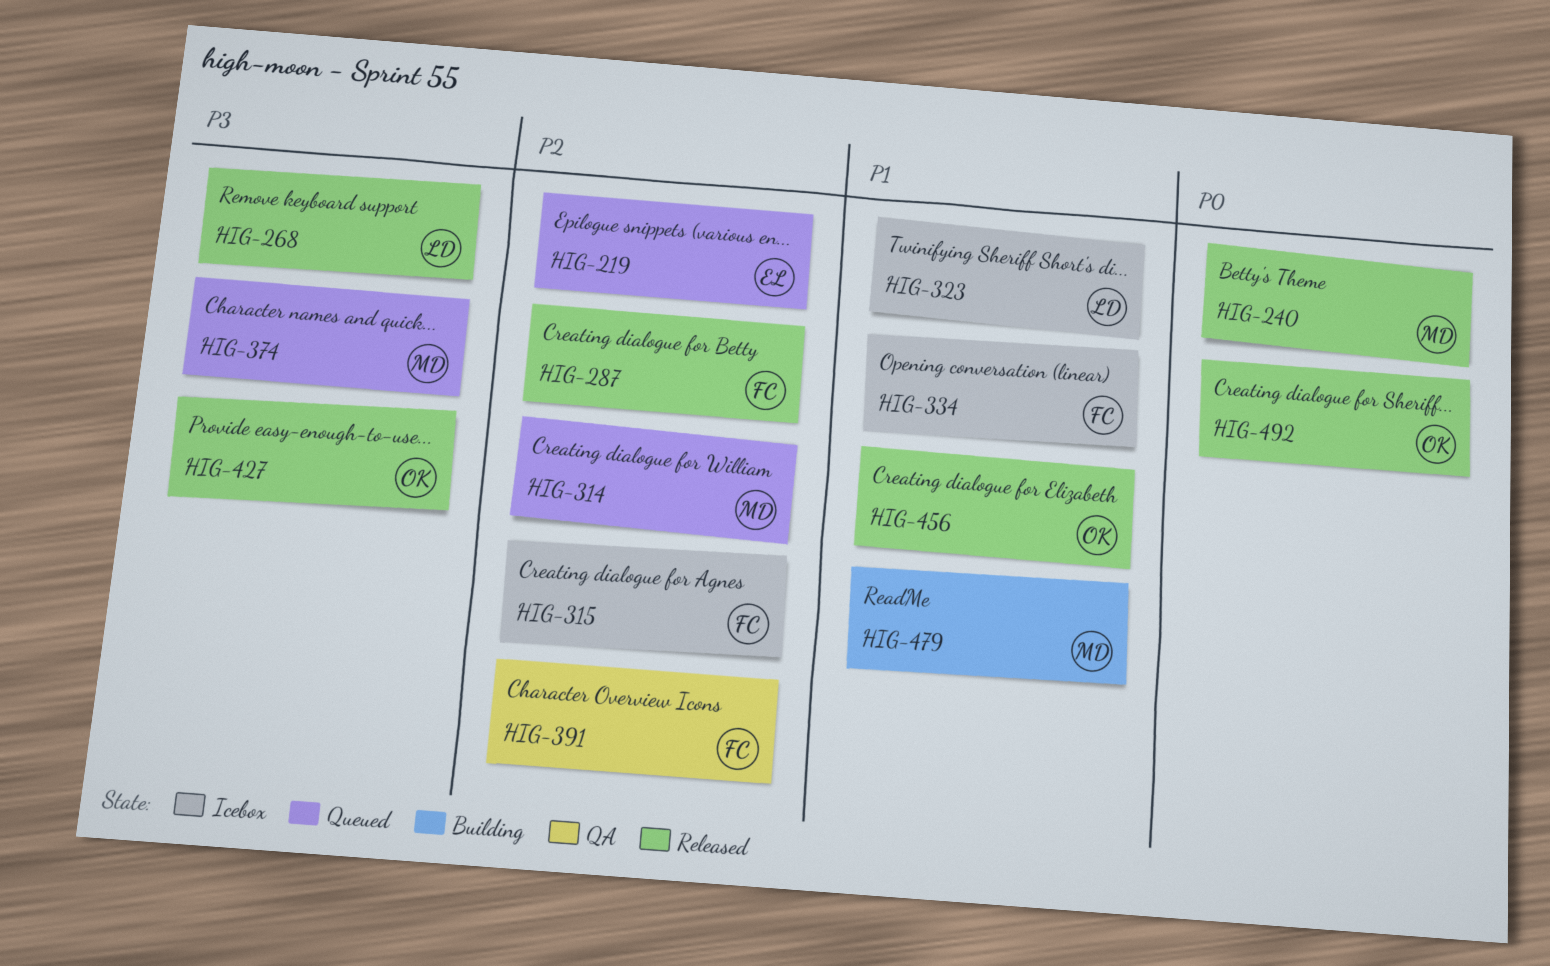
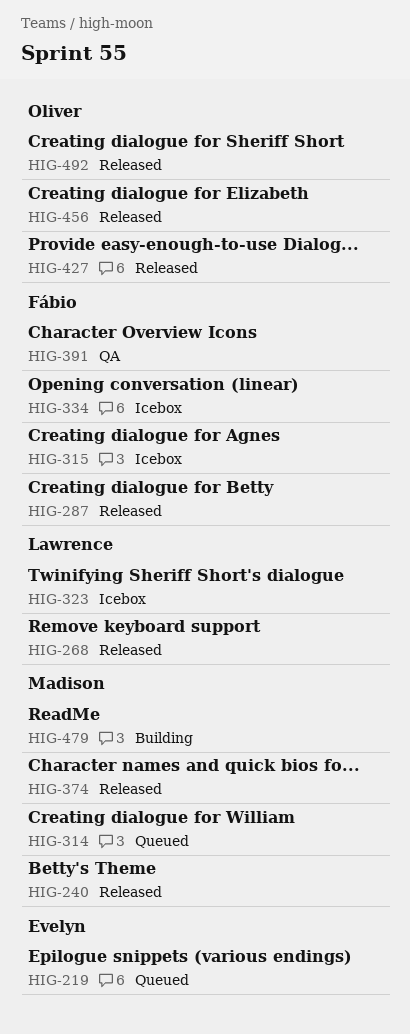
HIG-374, status: Queued -> Released

